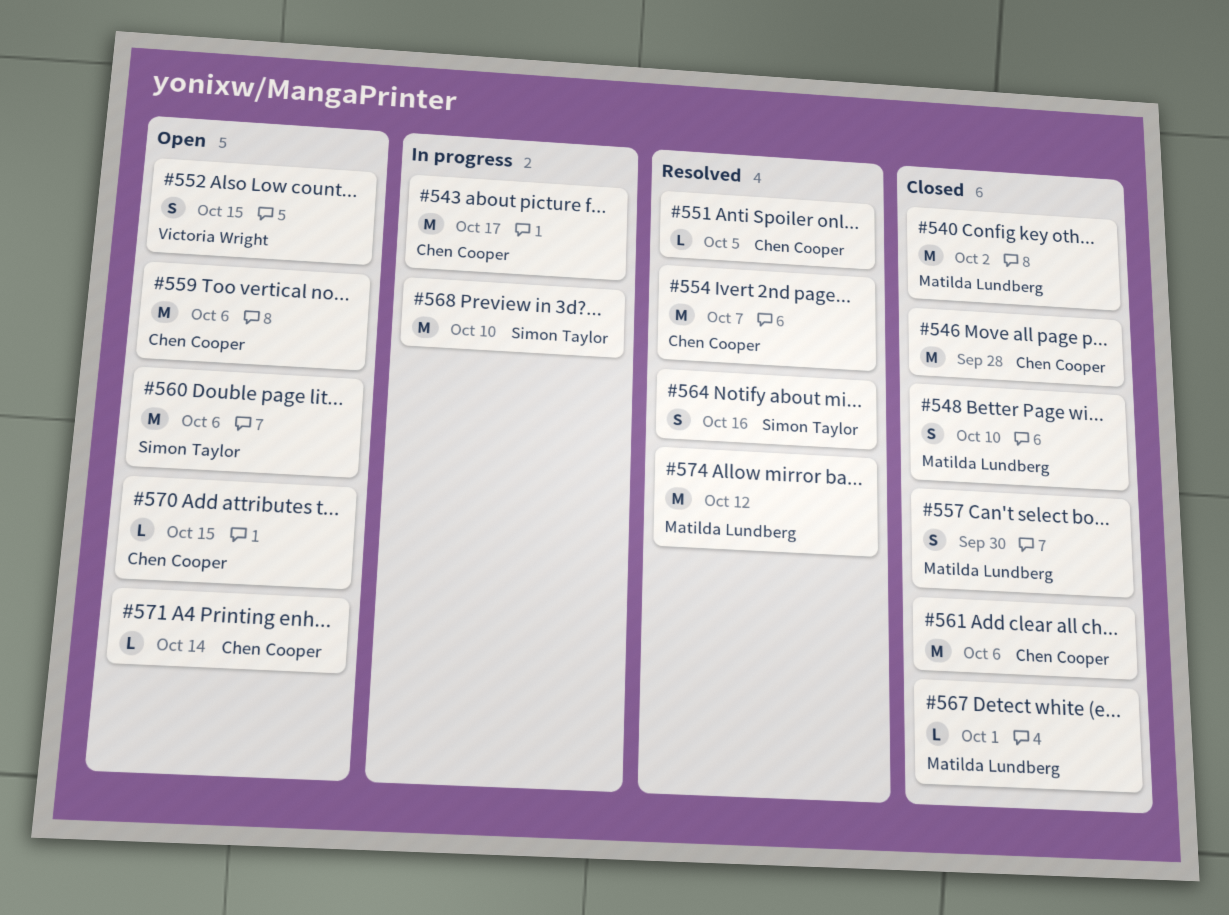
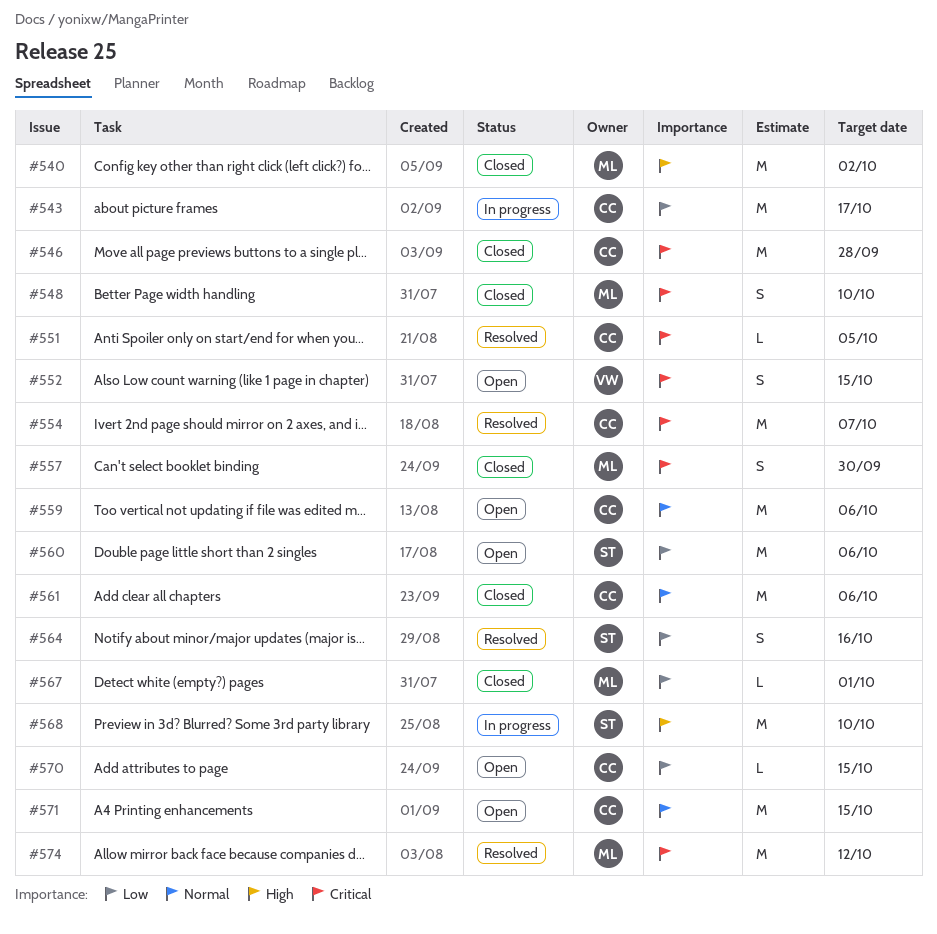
#571, estimate: L -> M
#571, due: Oct 14 -> Oct 15

